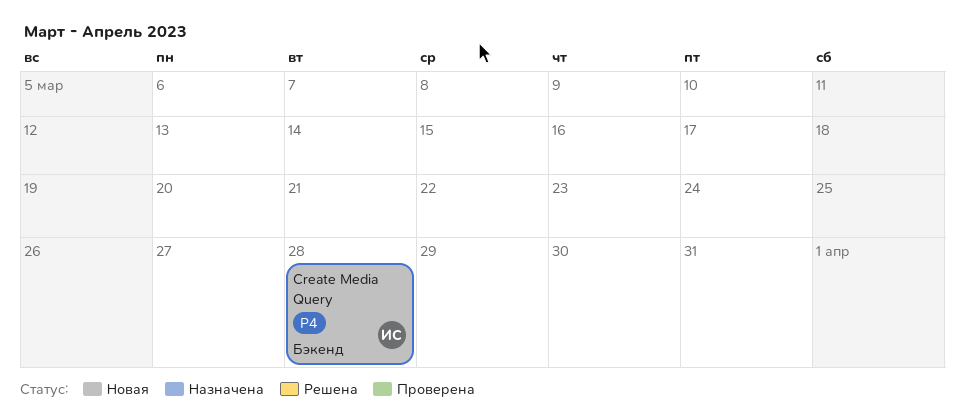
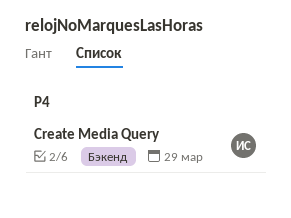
Create Media Query, due: Mar 28 -> Mar 29

